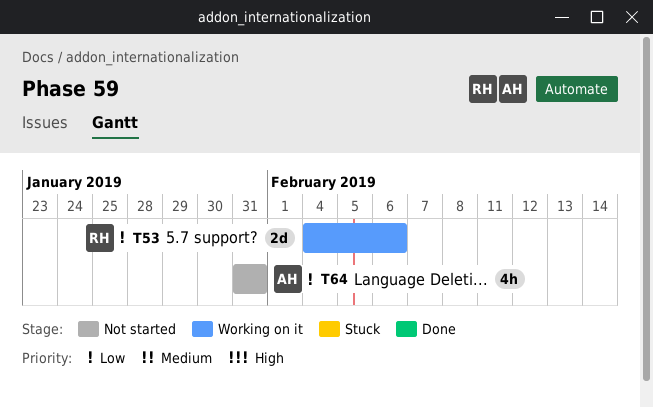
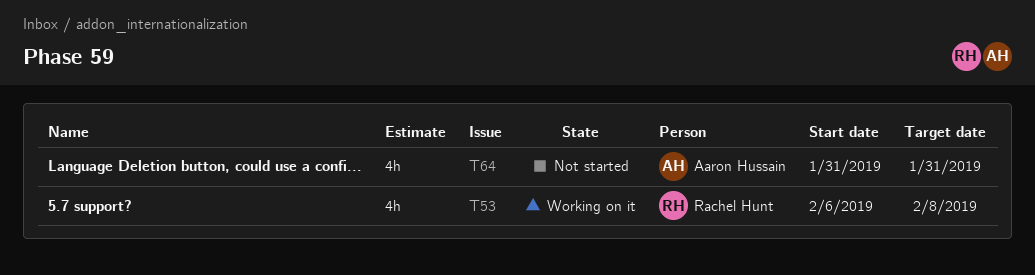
T53, estimate: 2d -> 4h
T53, start: Feb 4 -> Feb 6
T53, due: Feb 6 -> Feb 8

